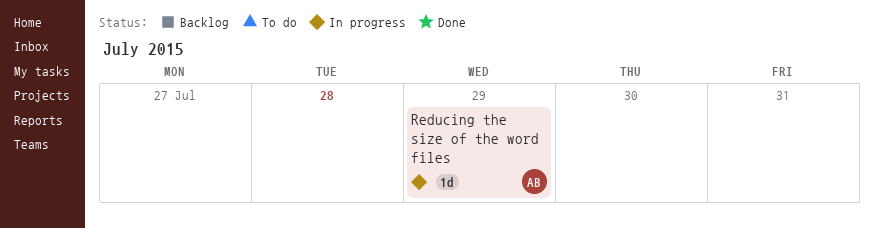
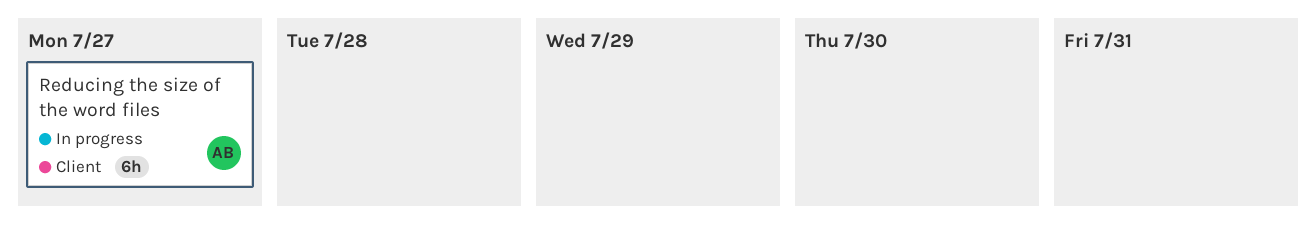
Reducing the size of the word files, estimate: 1d -> 6h
Reducing the size of the word files, due: Jul 29 -> Jul 27

